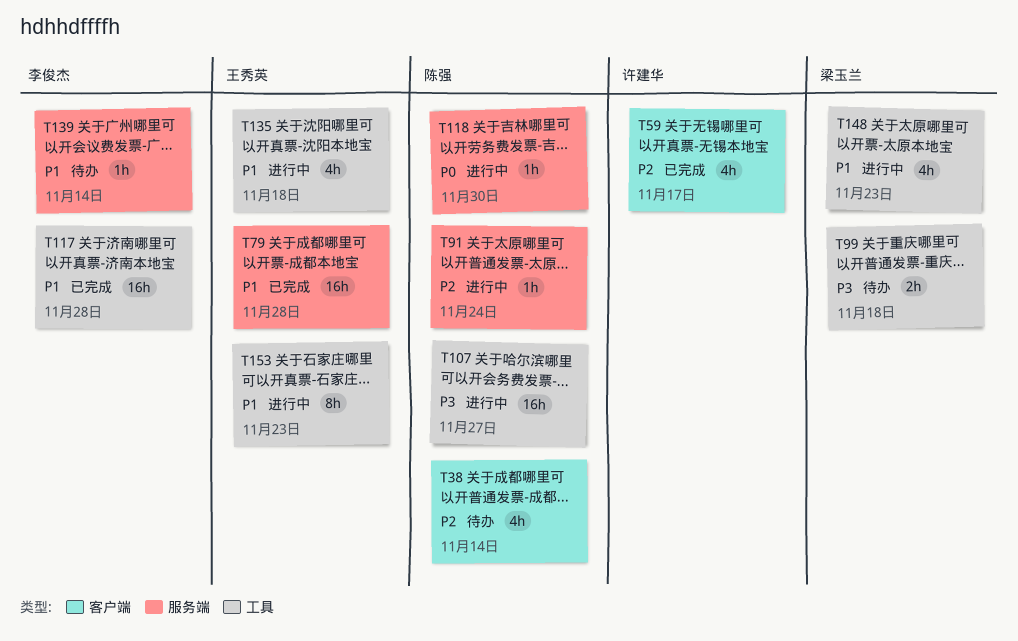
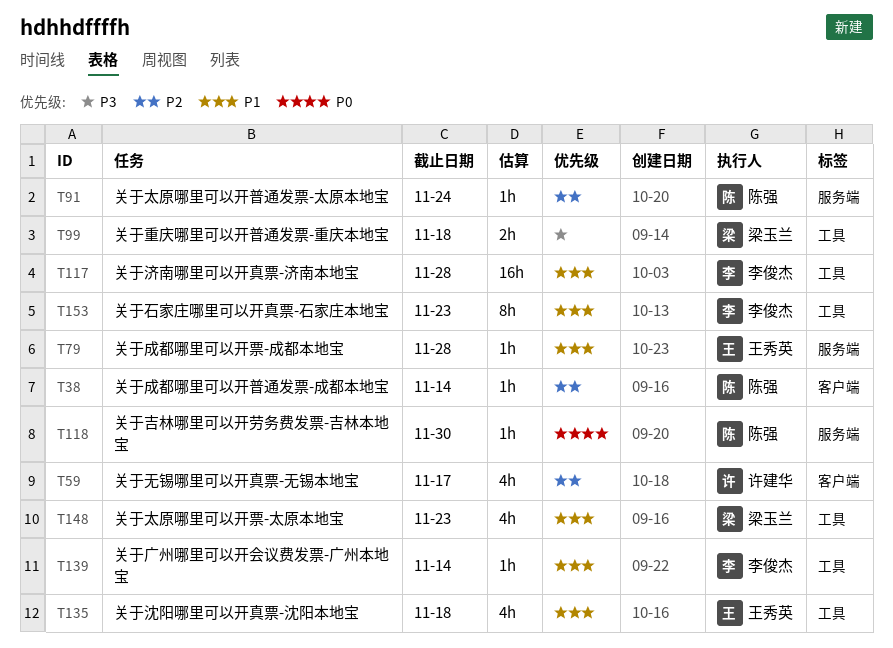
T38, estimate: 4h -> 1h
T79, estimate: 16h -> 1h
T107: present -> none
T139, label: 服务端 -> 工具
T153, owner: 王秀英 -> 李俊杰

